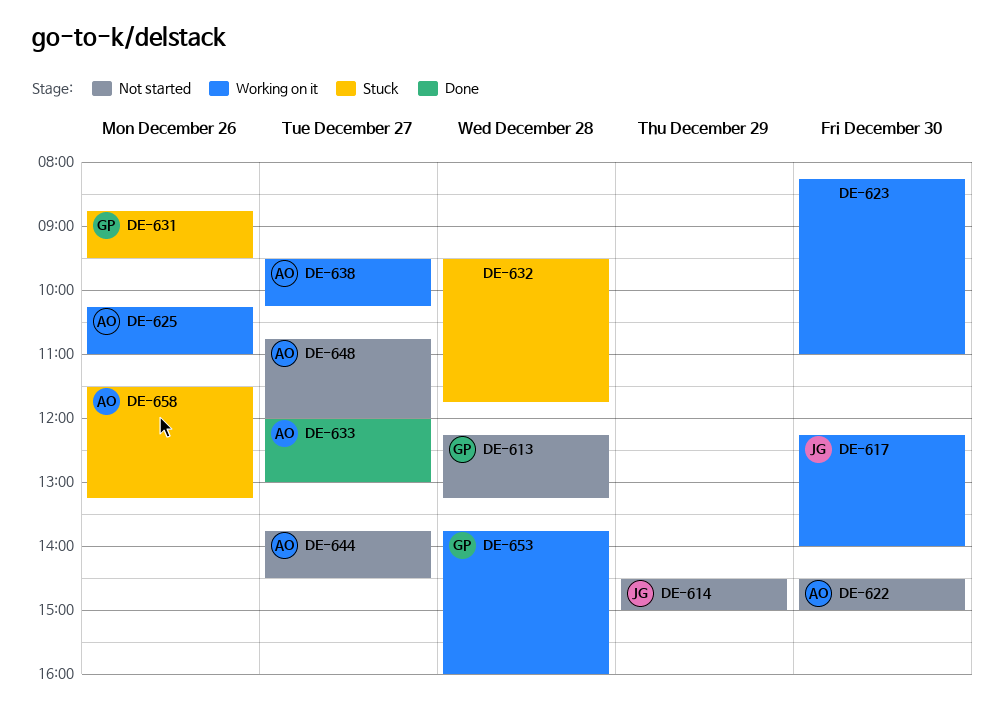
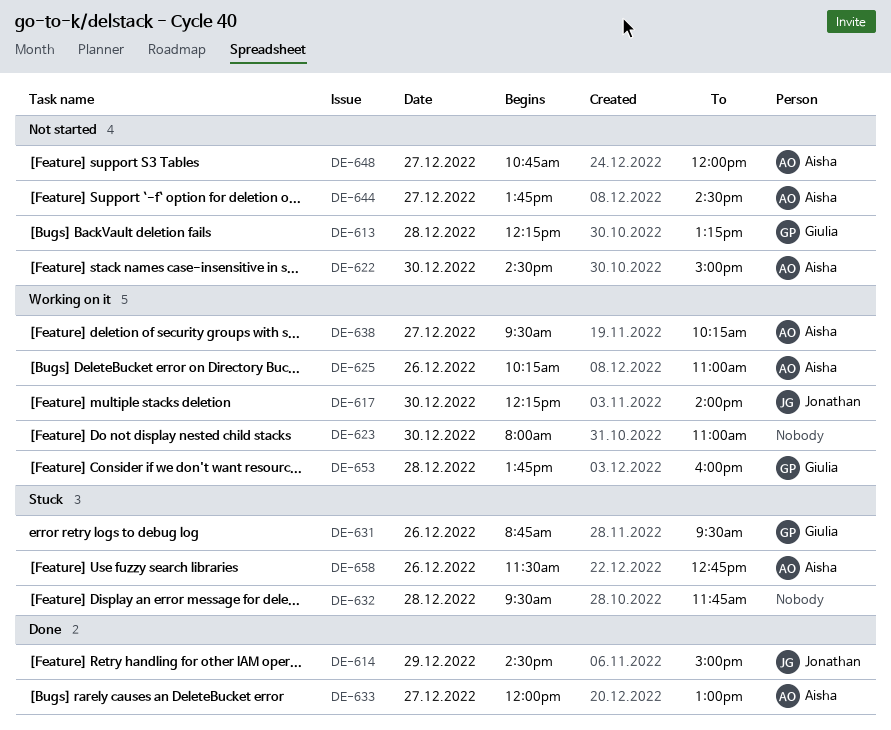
DE-614, status: Not started -> Done
DE-623, begins: 08:15 -> 08:00
DE-658, ends: 13:15 -> 12:45

